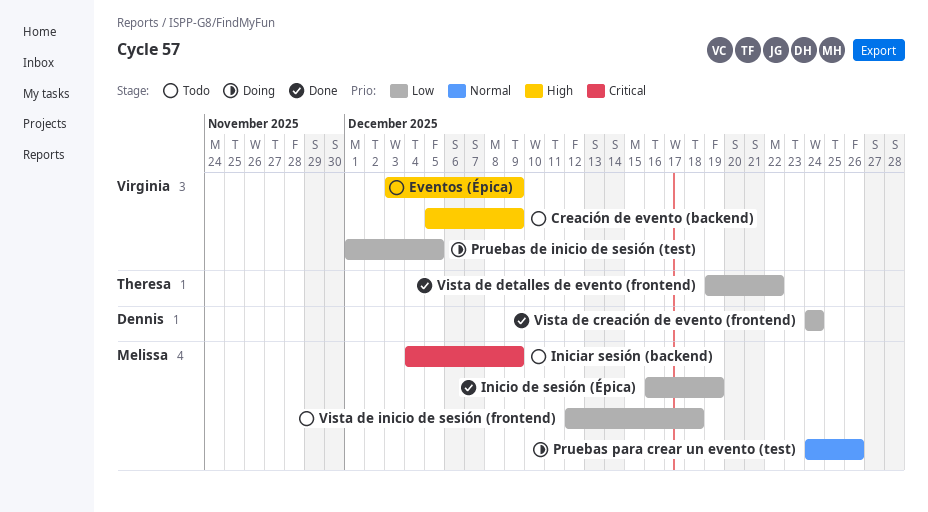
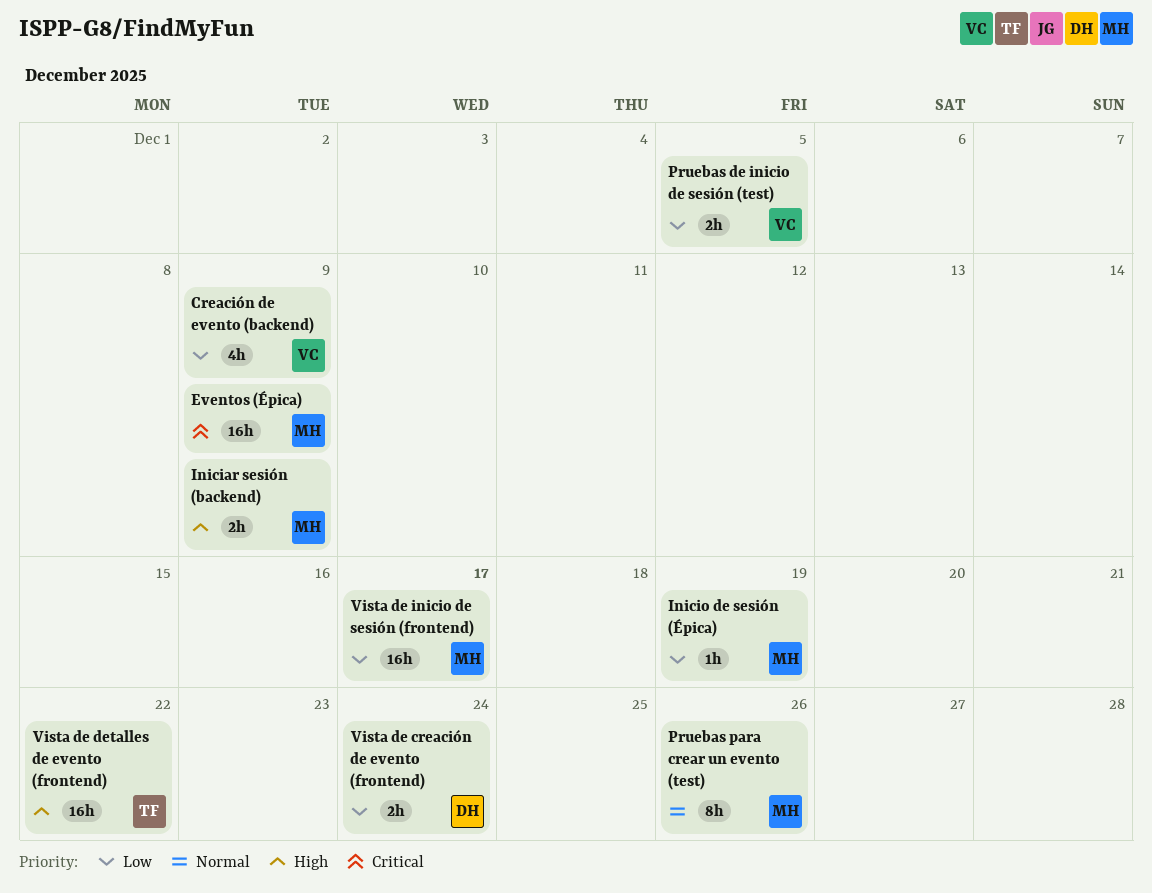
Creación de evento (backend), priority: High -> Low
Eventos (Épica), owner: Virginia -> Melissa
Eventos (Épica), priority: High -> Critical
Iniciar sesión (backend), priority: Critical -> High
Vista de detalles de evento (frontend), priority: Low -> High
Vista de inicio de sesión (frontend), due: Dec 18 -> Dec 17

